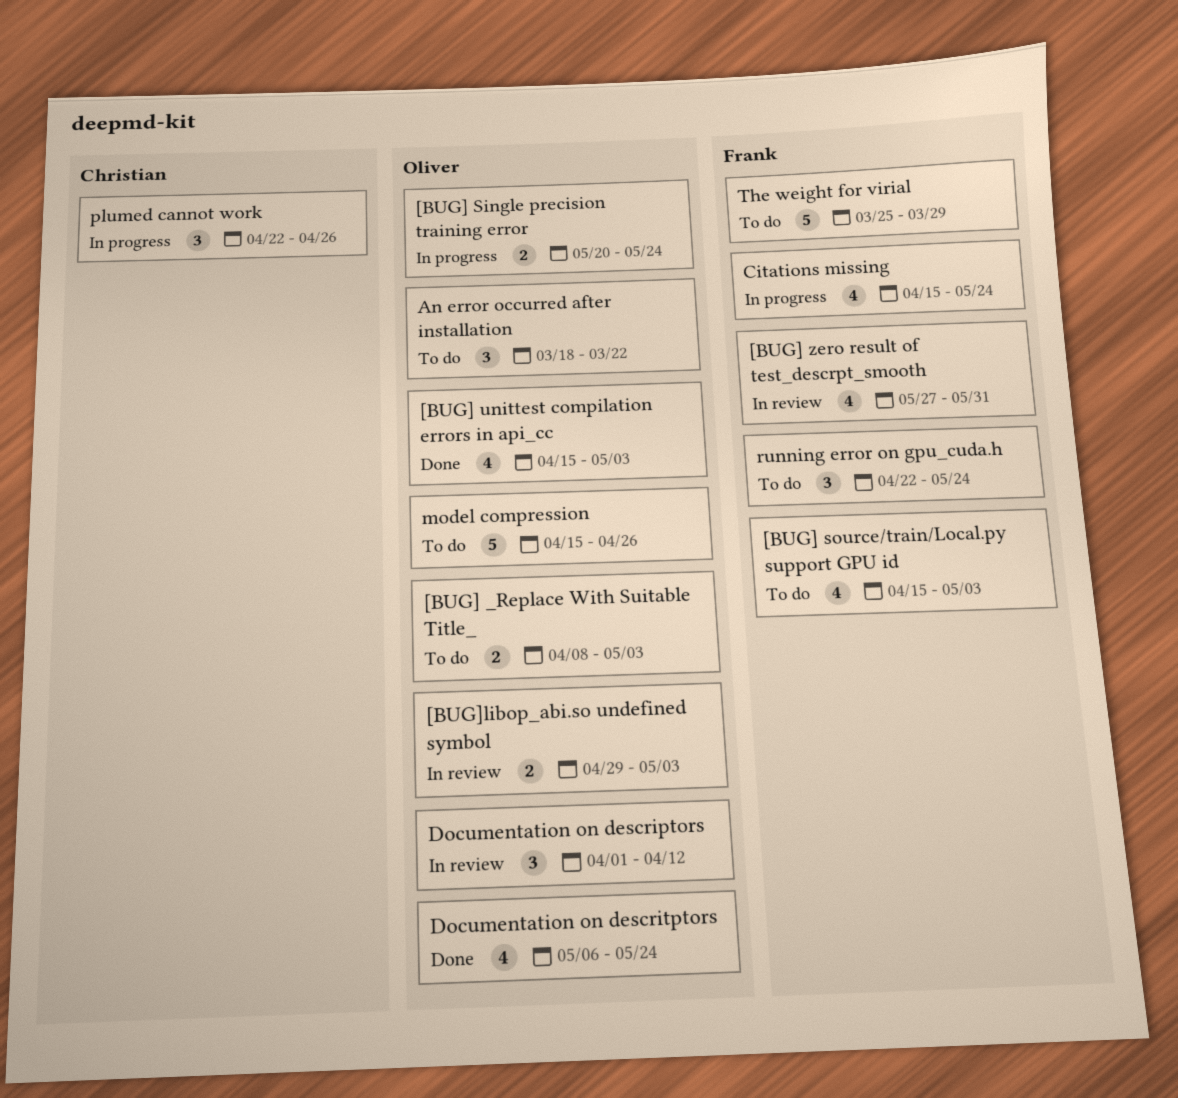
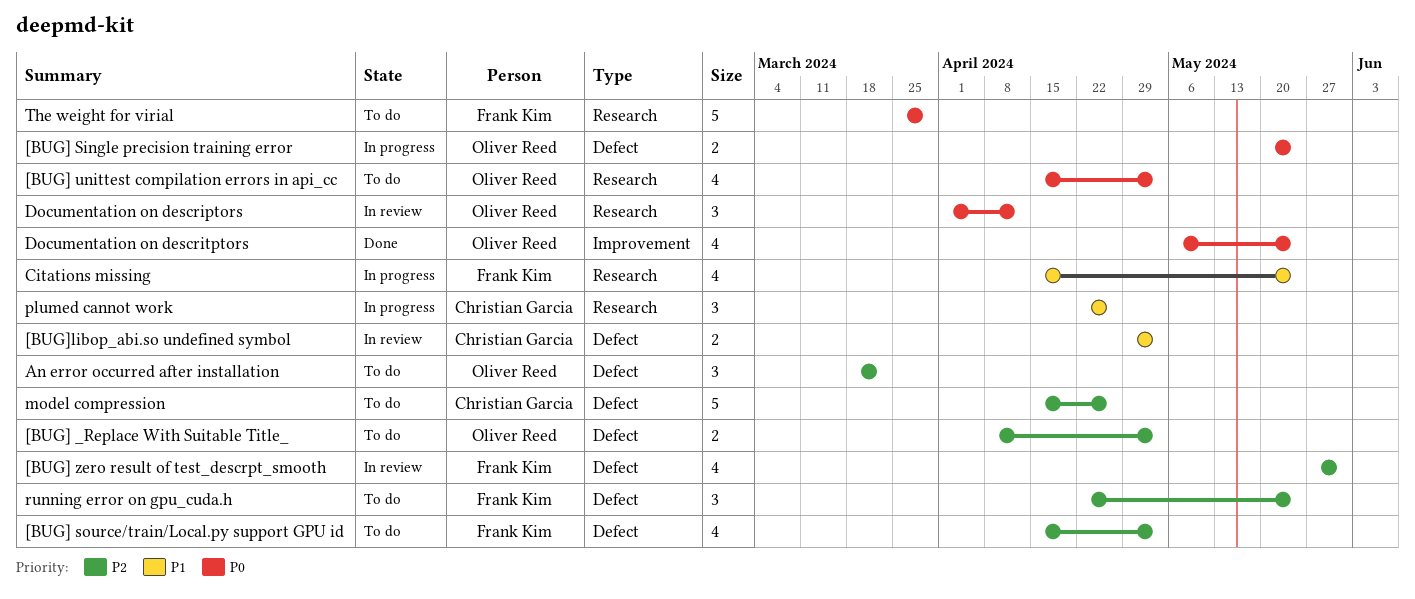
[BUG] unittest compilation errors in api_cc, status: Done -> To do
[BUG]libop_abi.so undefined symbol, owner: Oliver Reed -> Christian Garcia
model compression, owner: Oliver Reed -> Christian Garcia

